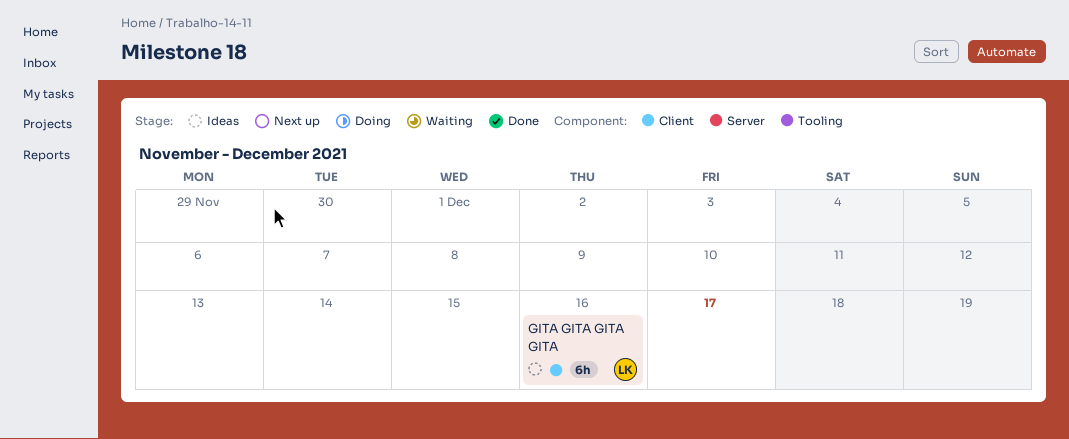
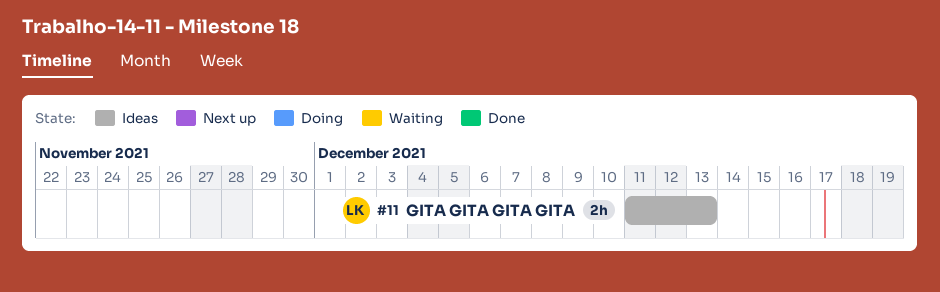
GITA GITA GITA GITA, estimate: 6h -> 2h
GITA GITA GITA GITA, due: Dec 16 -> Dec 13

